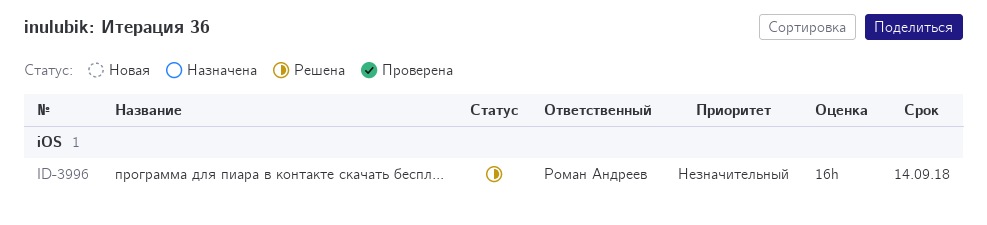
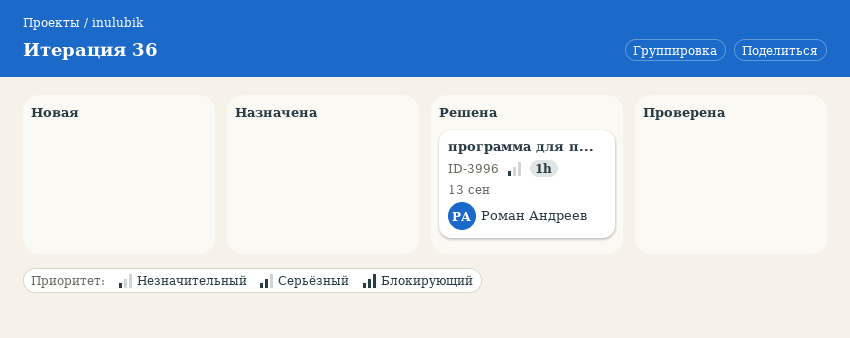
ID-3996, estimate: 16h -> 1h
ID-3996, due: Sep 14 -> Sep 13

